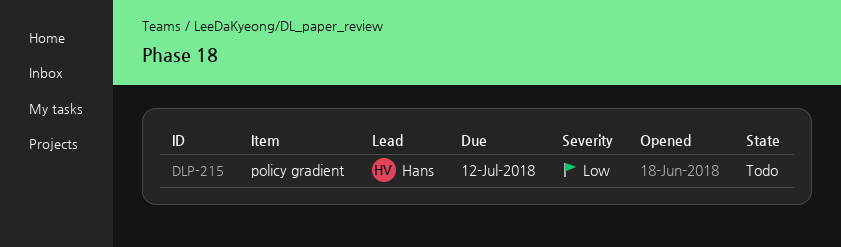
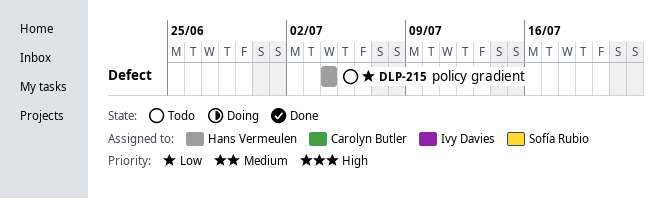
DLP-215, due: Jul 12 -> Jul 4

